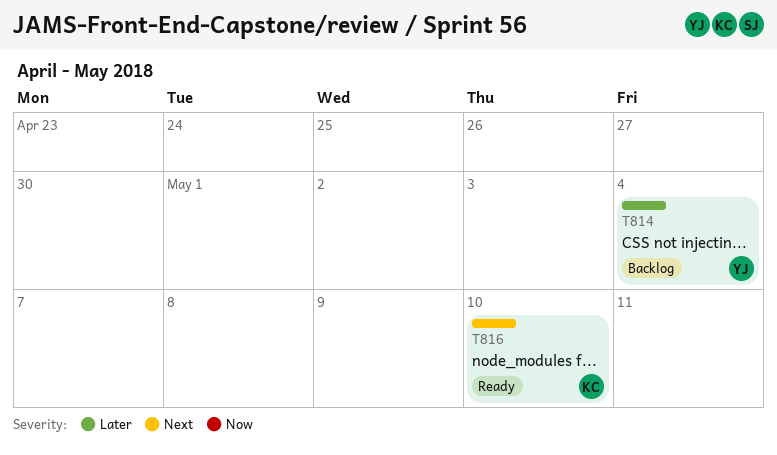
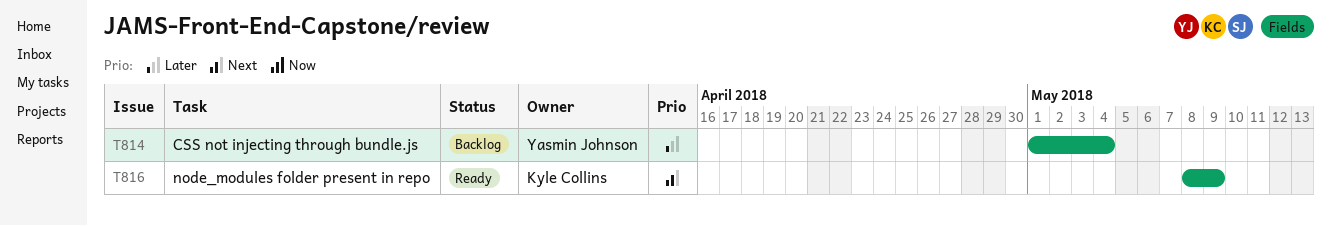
T816, due: May 10 -> May 9

